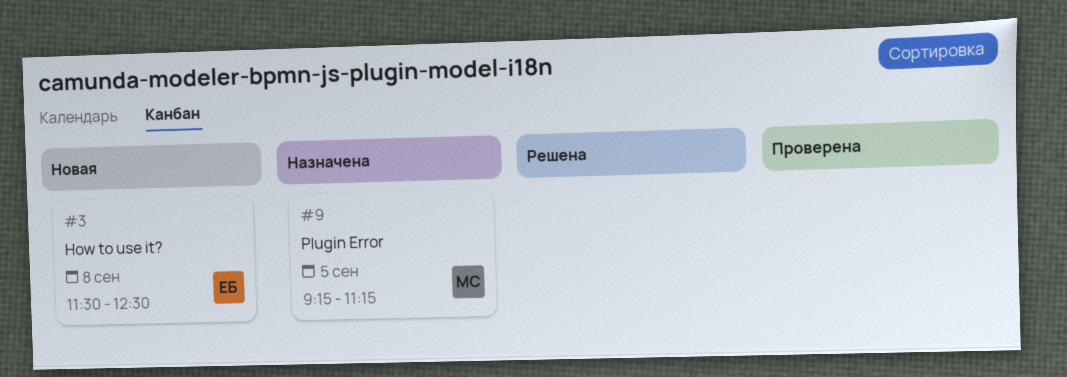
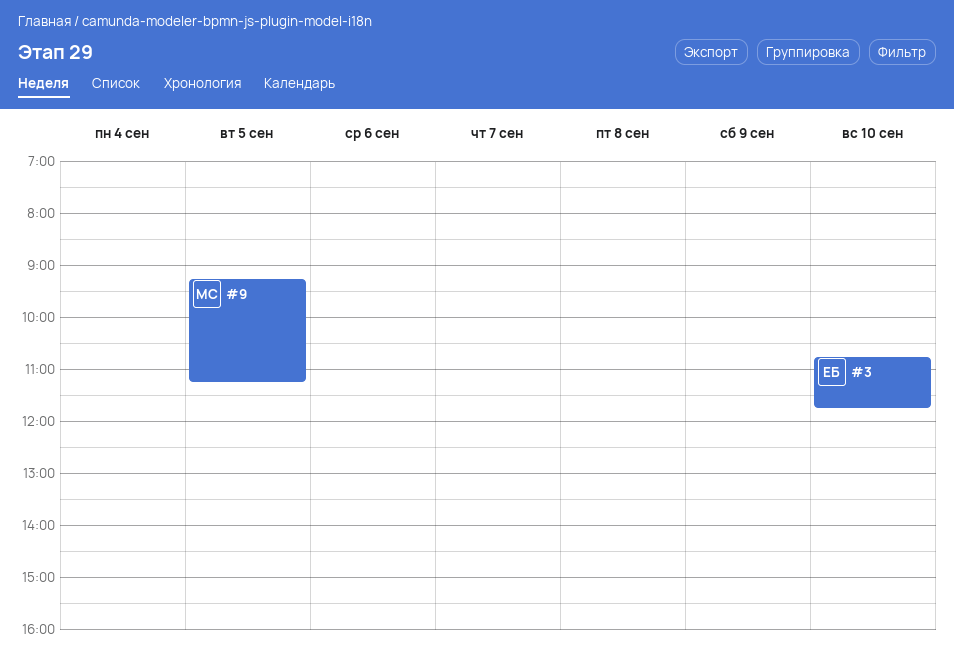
#3, day: Sep 8 -> Sep 10
#3, begins: 11:30 -> 10:45
#3, ends: 12:30 -> 11:45

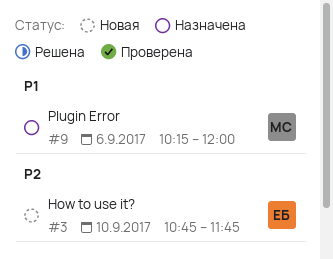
#9, day: Sep 5 -> Sep 6
#9, begins: 09:15 -> 10:15
#9, ends: 11:15 -> 12:00

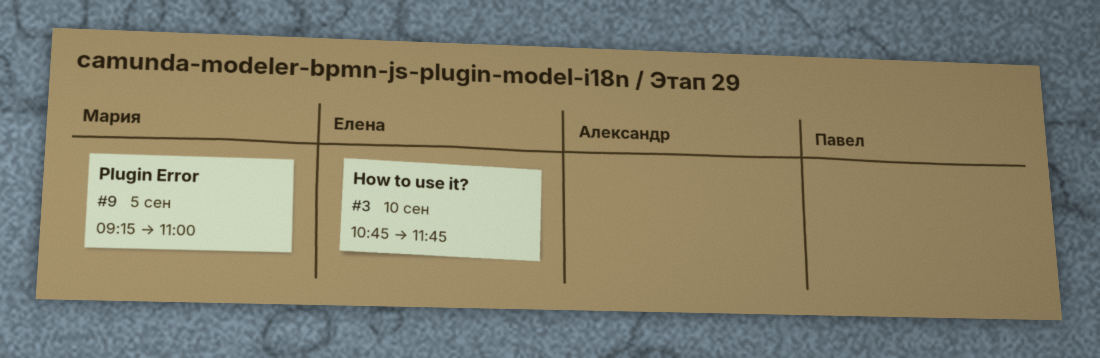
#9, day: Sep 6 -> Sep 5
#9, begins: 10:15 -> 09:15
#9, ends: 12:00 -> 11:00

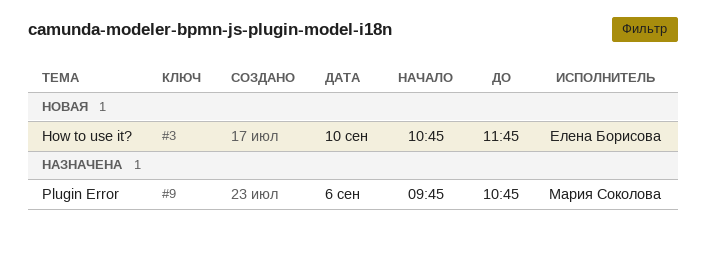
#9, day: Sep 5 -> Sep 6
#9, begins: 09:15 -> 09:45
#9, ends: 11:00 -> 10:45

